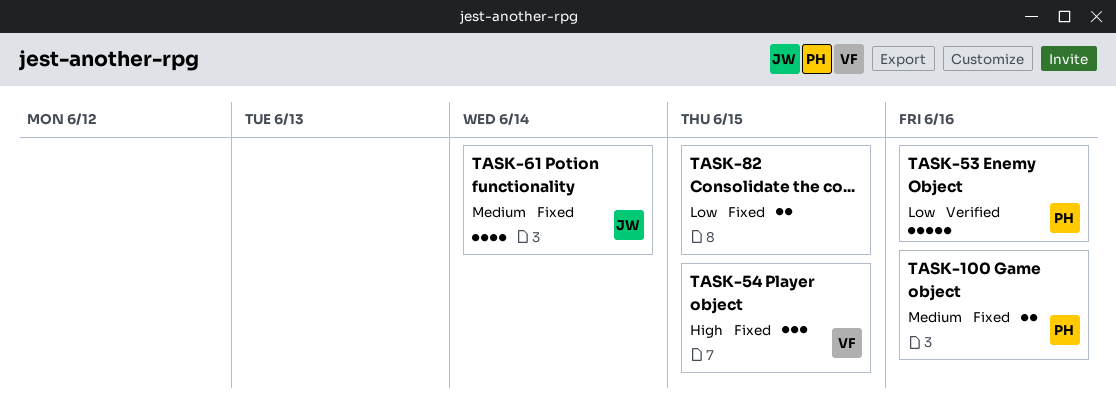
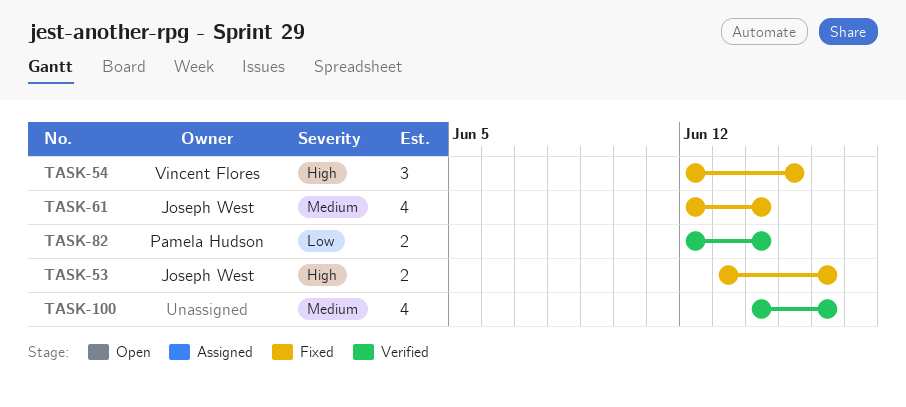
TASK-53, status: Verified -> Fixed
TASK-53, owner: Pamela Hudson -> Joseph West
TASK-53, priority: Low -> High
TASK-53, estimate: 5 -> 2
TASK-82, status: Fixed -> Verified
TASK-82, owner: none -> Pamela Hudson
TASK-82, due: Jun 15 -> Jun 14
TASK-100, status: Fixed -> Verified
TASK-100, owner: Pamela Hudson -> none
TASK-100, estimate: 2 -> 4

